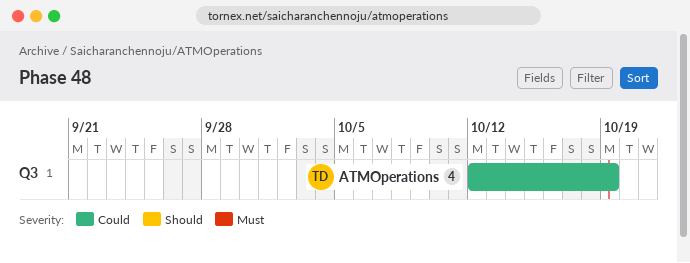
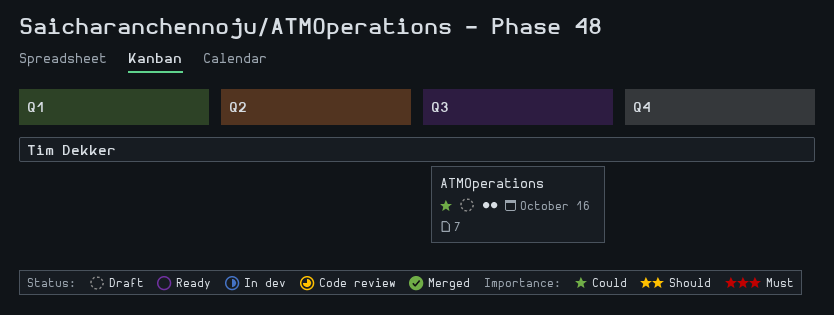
ATMOperations, estimate: 4 -> 2
ATMOperations, due: Oct 19 -> Oct 16

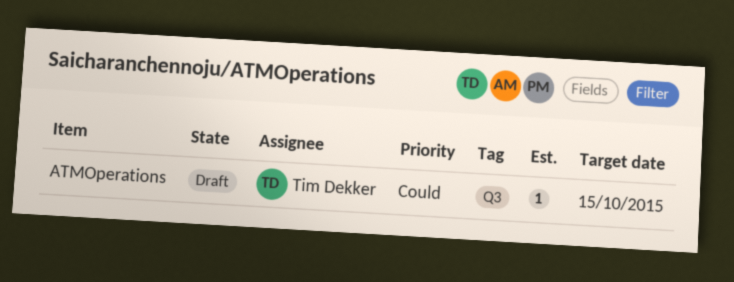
ATMOperations, estimate: 2 -> 1
ATMOperations, due: Oct 16 -> Oct 15

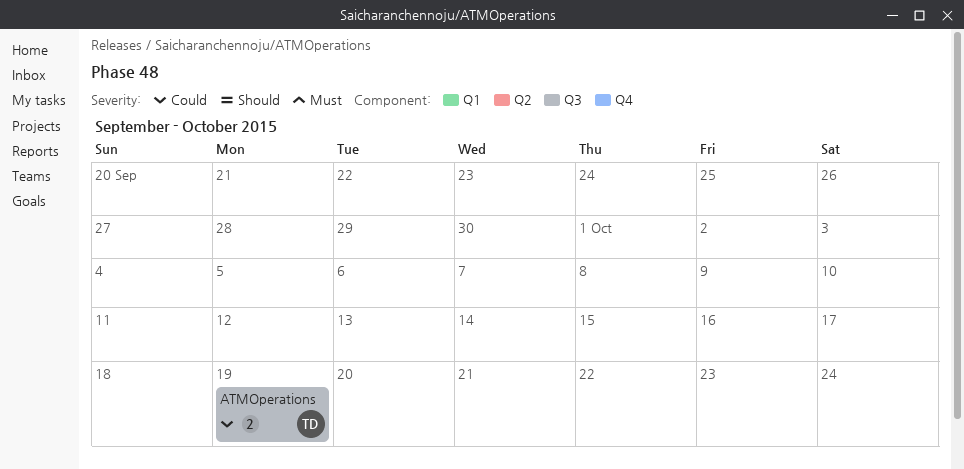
ATMOperations, estimate: 1 -> 2
ATMOperations, due: Oct 15 -> Oct 19

